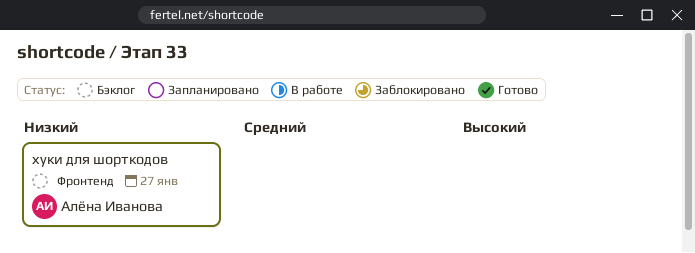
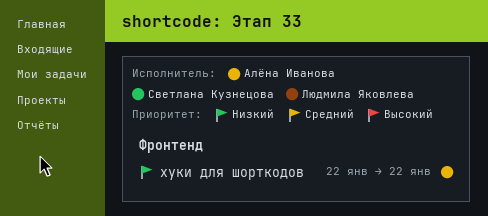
хуки для шорткодов, due: Jan 27 -> Jan 22

